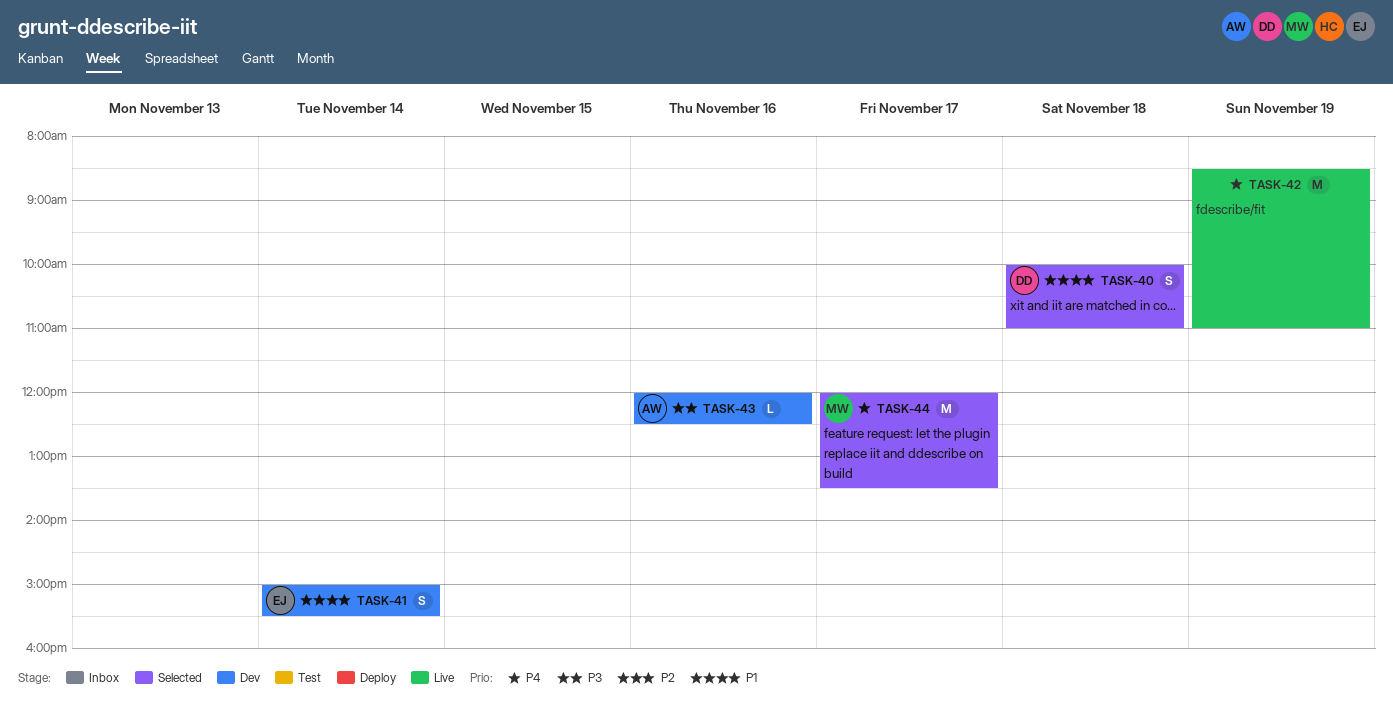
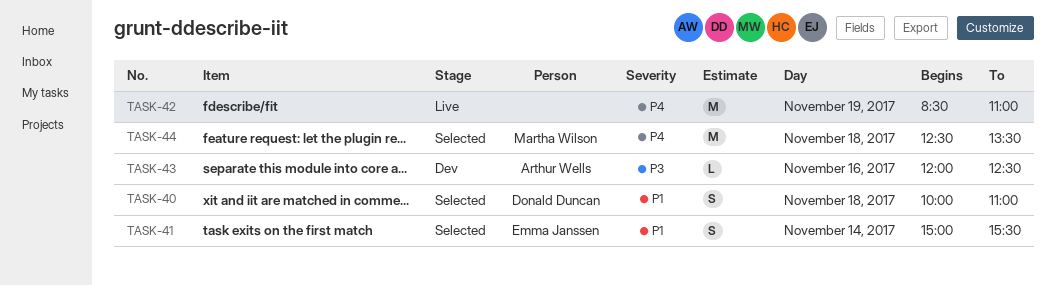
TASK-41, status: Dev -> Selected
TASK-44, day: Nov 17 -> Nov 18
TASK-44, begins: 12:00 -> 12:30

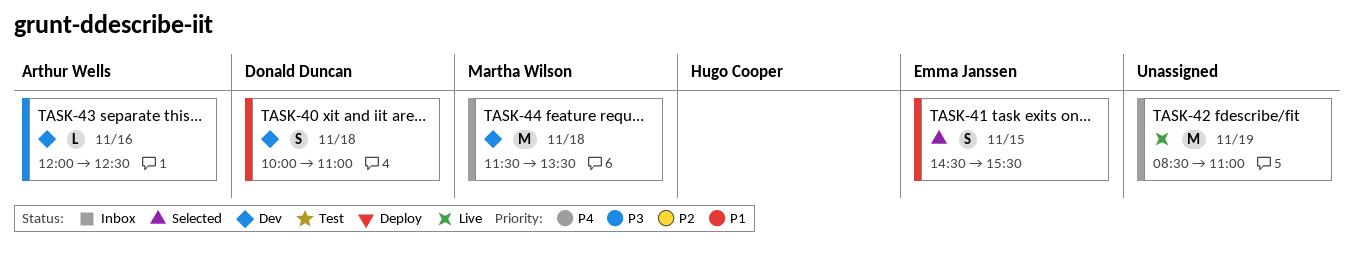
TASK-40, status: Selected -> Dev
TASK-41, day: Nov 14 -> Nov 15
TASK-41, begins: 15:00 -> 14:30
TASK-44, status: Selected -> Dev
TASK-44, begins: 12:30 -> 11:30

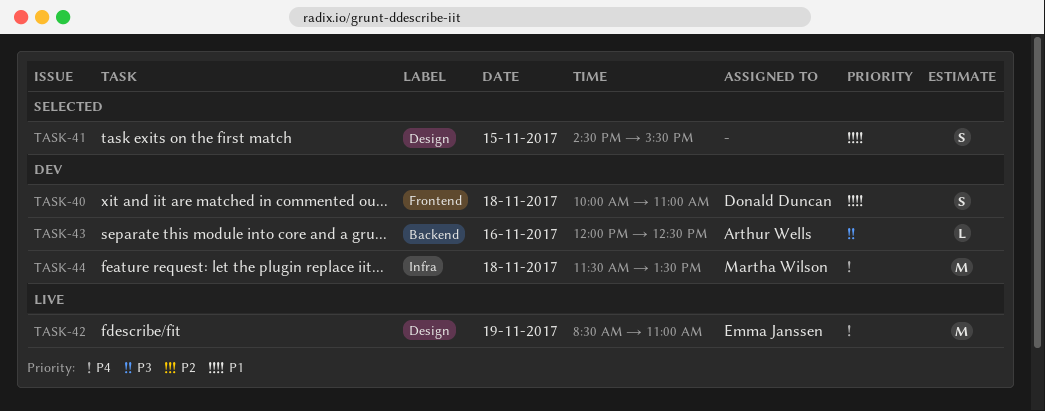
TASK-41, owner: Emma Janssen -> none
TASK-42, owner: none -> Emma Janssen

